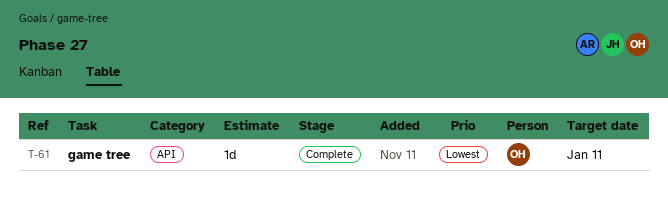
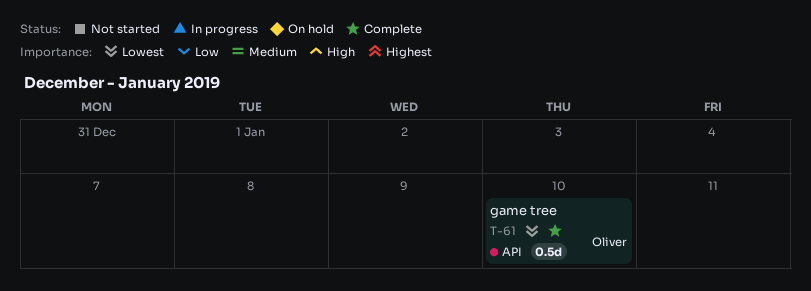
T-61, estimate: 1d -> 0.5d
T-61, due: Jan 11 -> Jan 10

